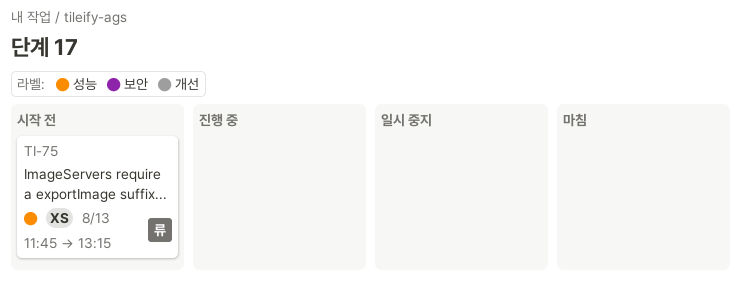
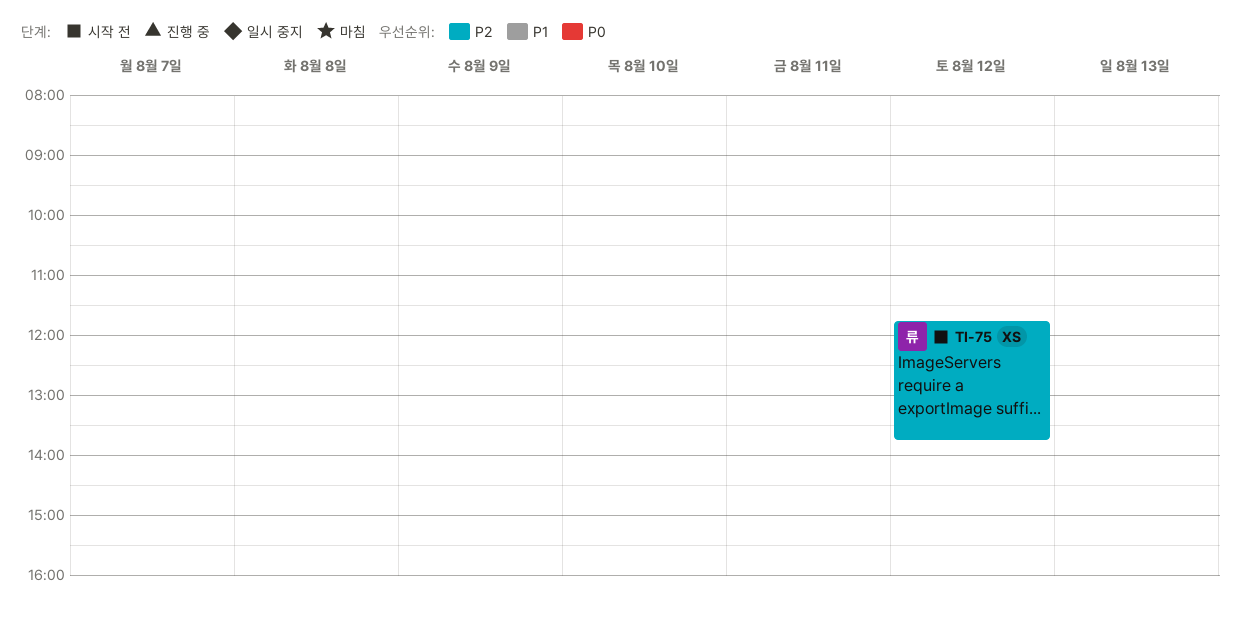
TI-75, day: Aug 13 -> Aug 12
TI-75, ends: 13:15 -> 13:45

